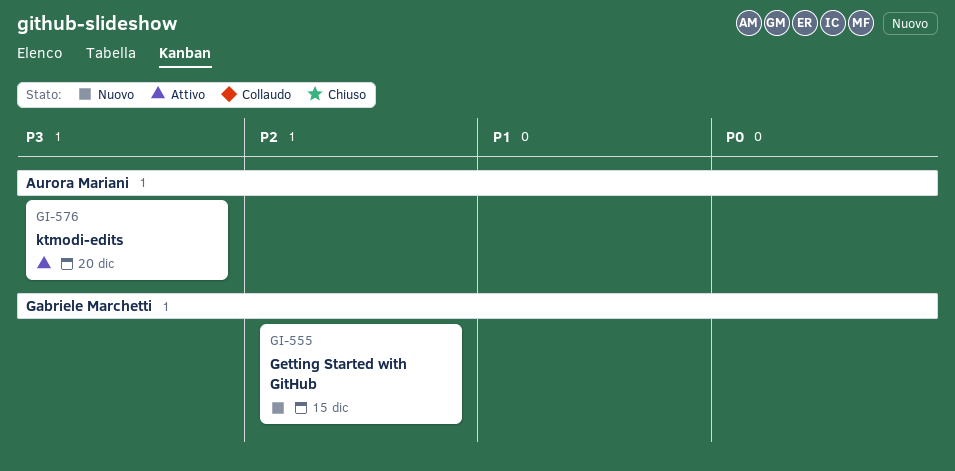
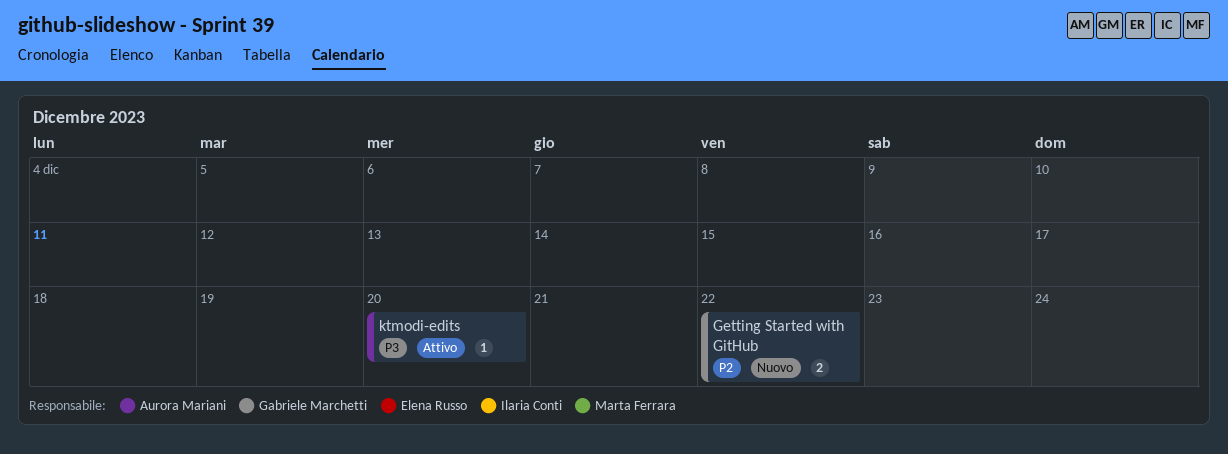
Getting Started with GitHub, due: Dec 15 -> Dec 22

